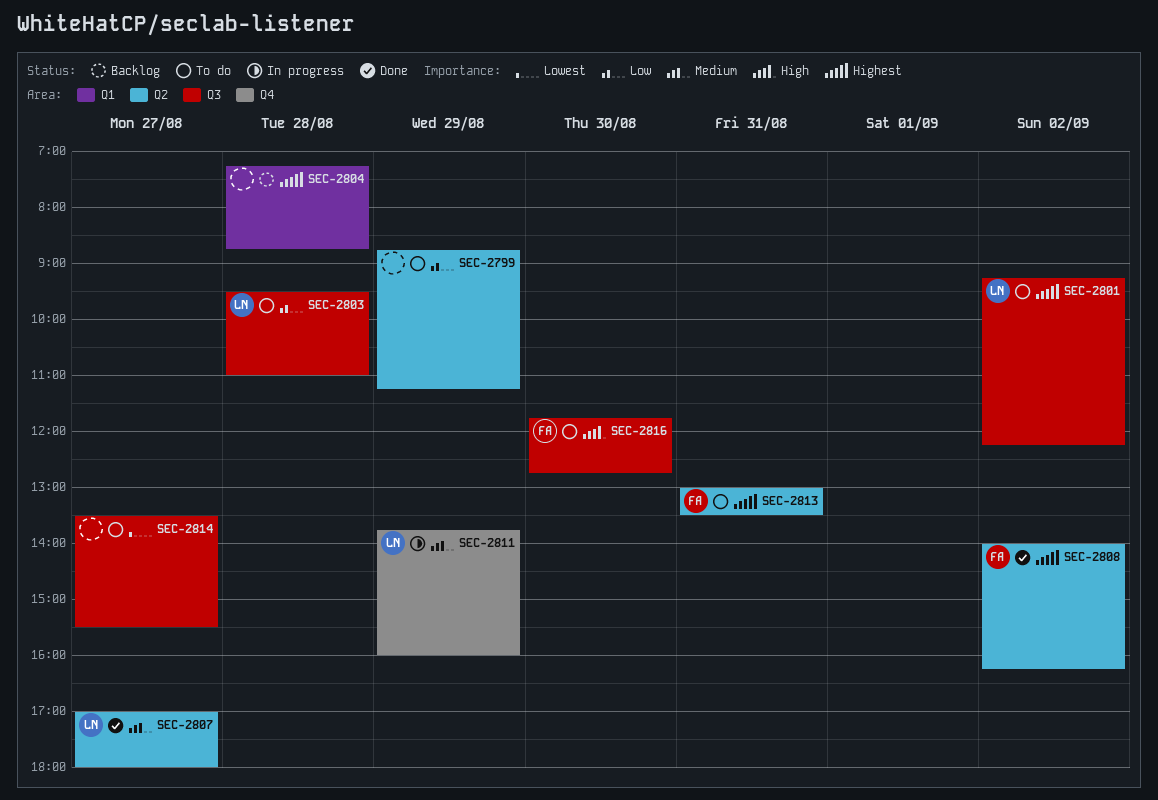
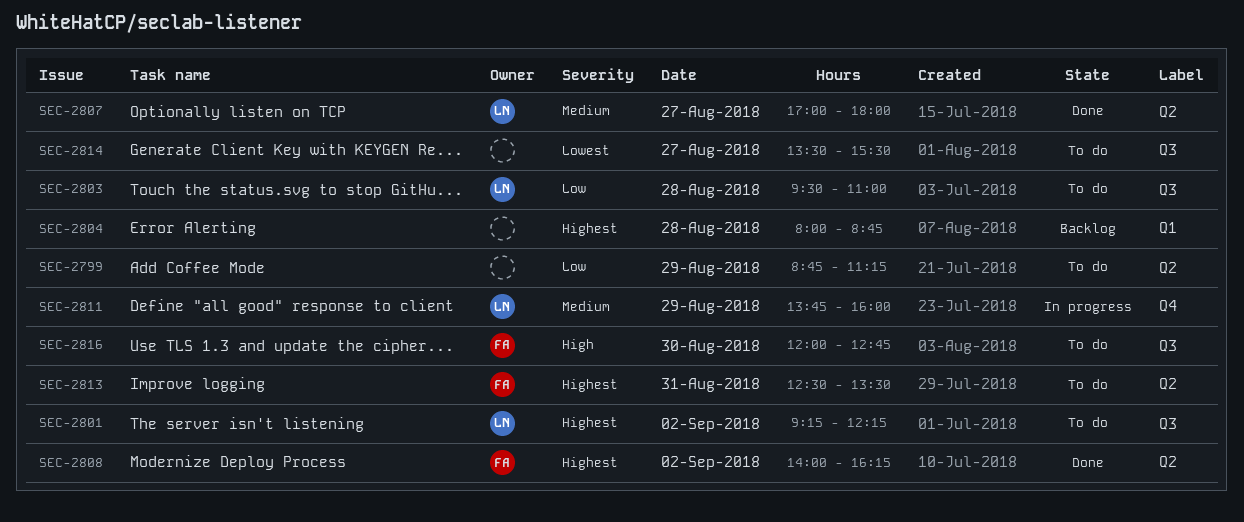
SEC-2804, begins: 07:15 -> 08:00
SEC-2813, begins: 13:00 -> 12:30
SEC-2816, begins: 11:45 -> 12:00

